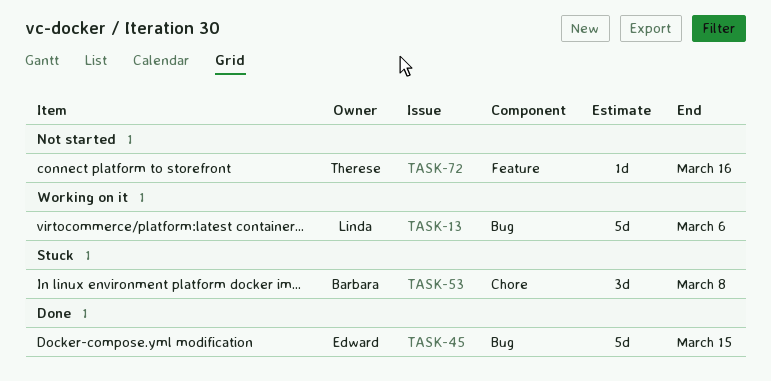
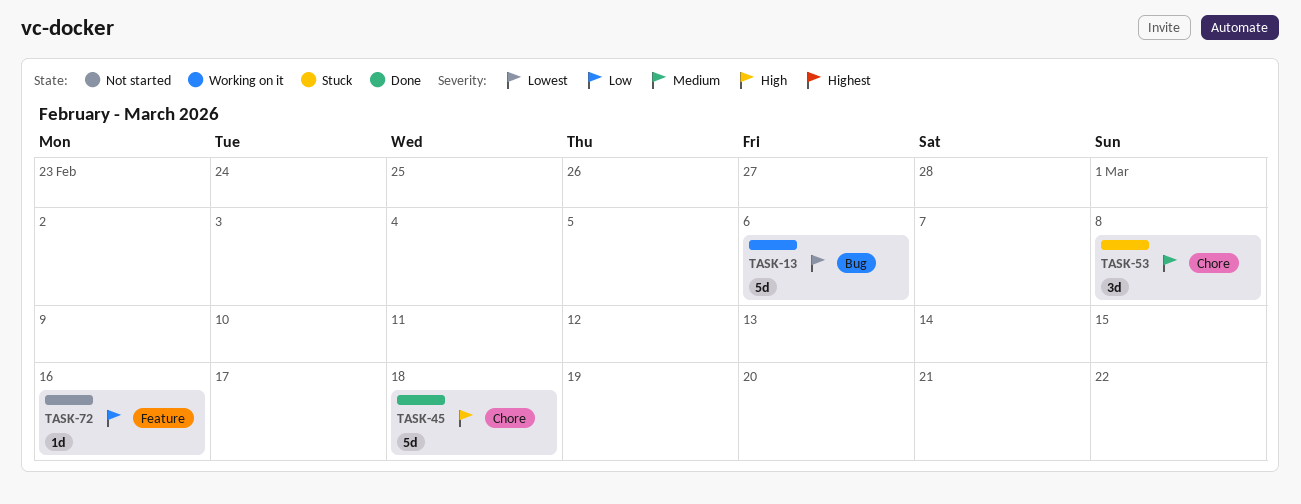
TASK-45, label: Bug -> Chore
TASK-45, due: Mar 15 -> Mar 18

